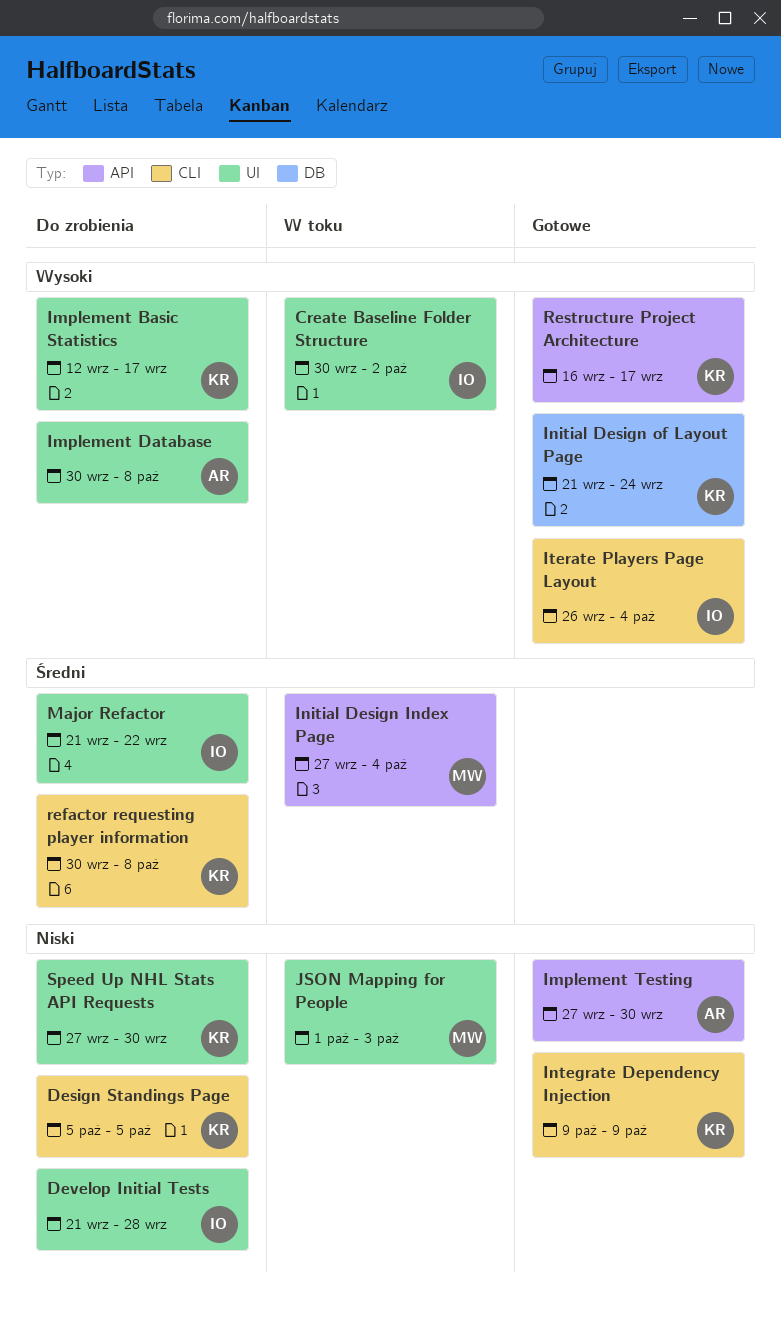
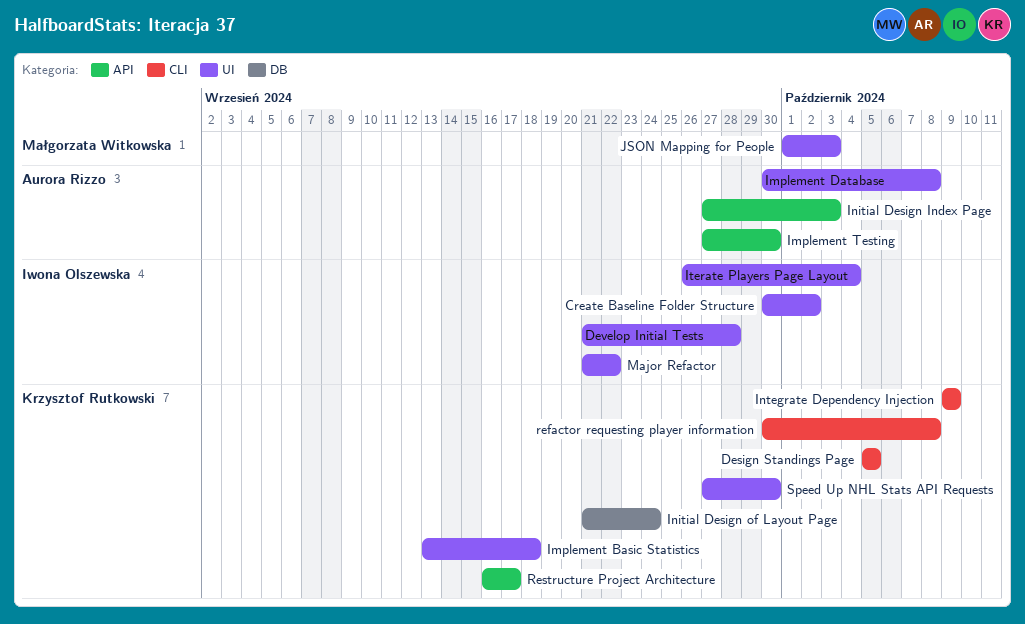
Implement Basic Statistics, start: Sep 12 -> Sep 13
Implement Basic Statistics, due: Sep 17 -> Sep 18
Initial Design Index Page, owner: Małgorzata Witkowska -> Aurora Rizzo
Initial Design Index Page, due: Oct 4 -> Oct 3
Iterate Players Page Layout, label: CLI -> UI

